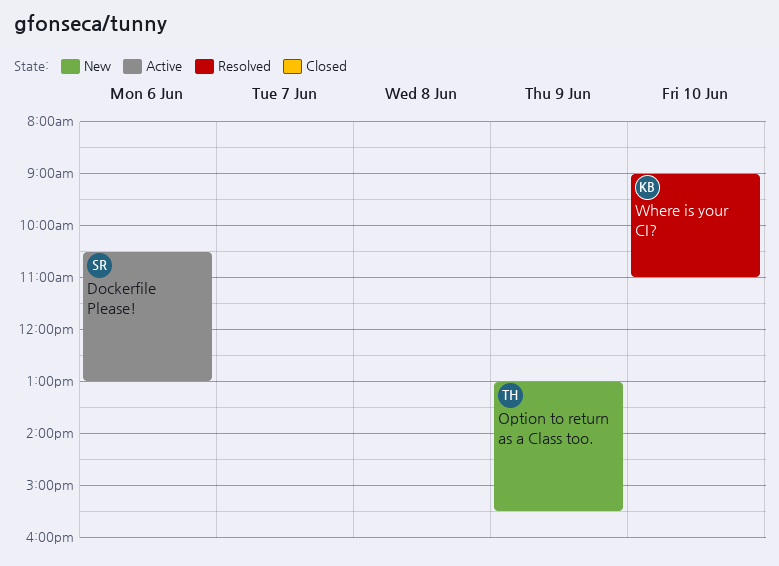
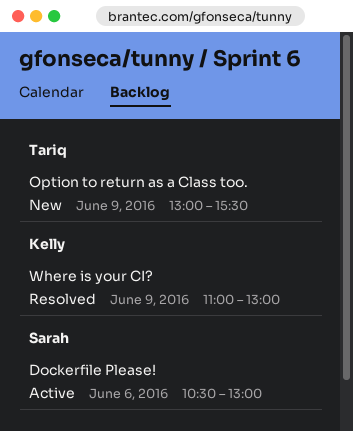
Where is your CI?, day: Jun 10 -> Jun 9
Where is your CI?, begins: 09:00 -> 11:00
Where is your CI?, ends: 11:00 -> 13:00

